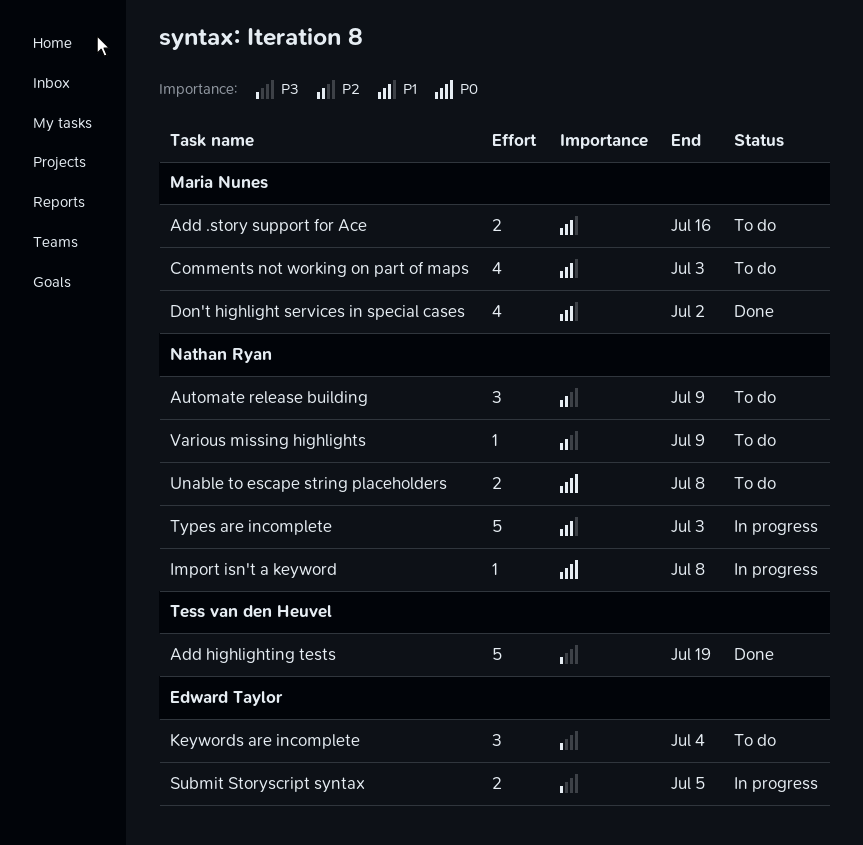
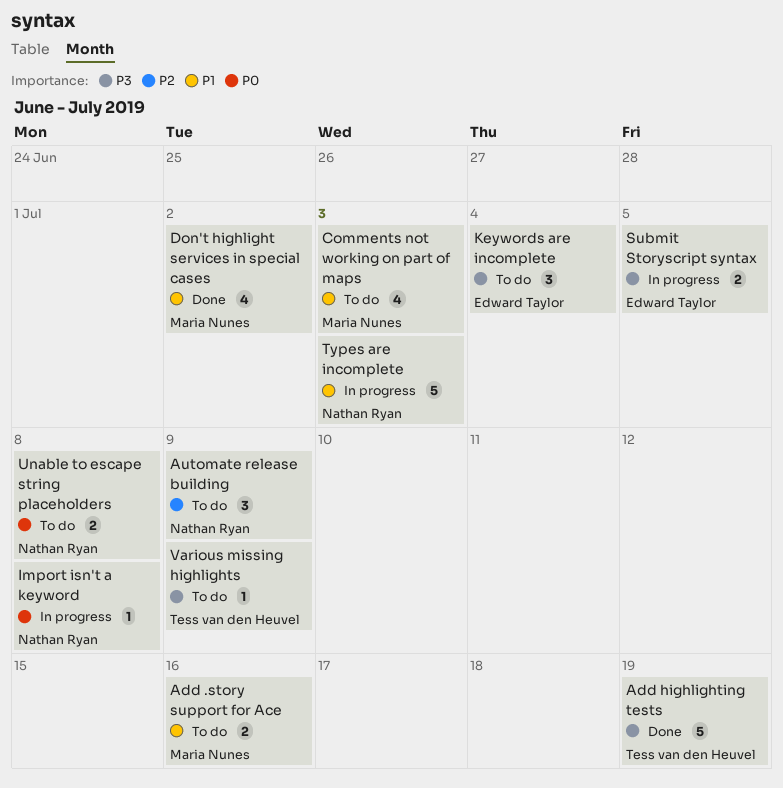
Various missing highlights, owner: Nathan Ryan -> Tess van den Heuvel
Various missing highlights, priority: P2 -> P3

